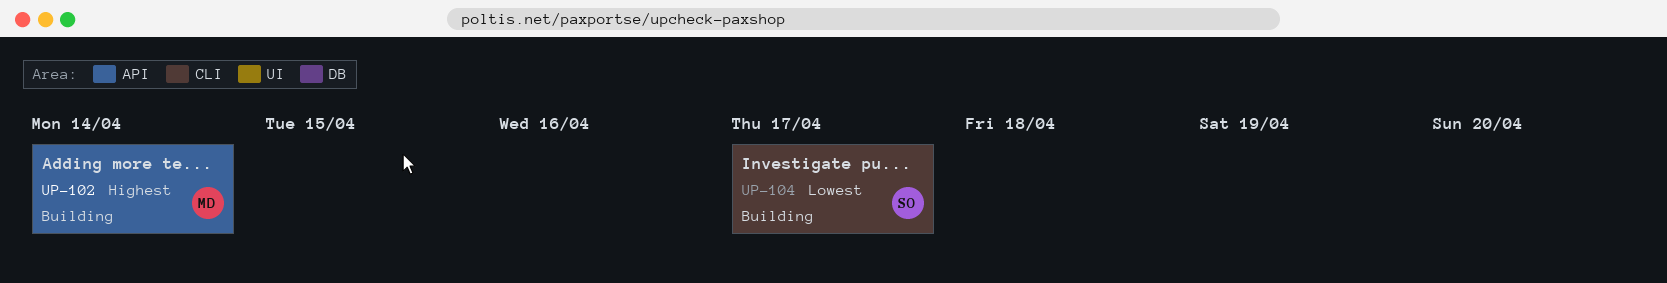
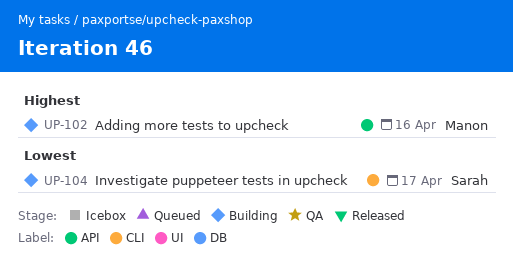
UP-102, due: Apr 14 -> Apr 16

